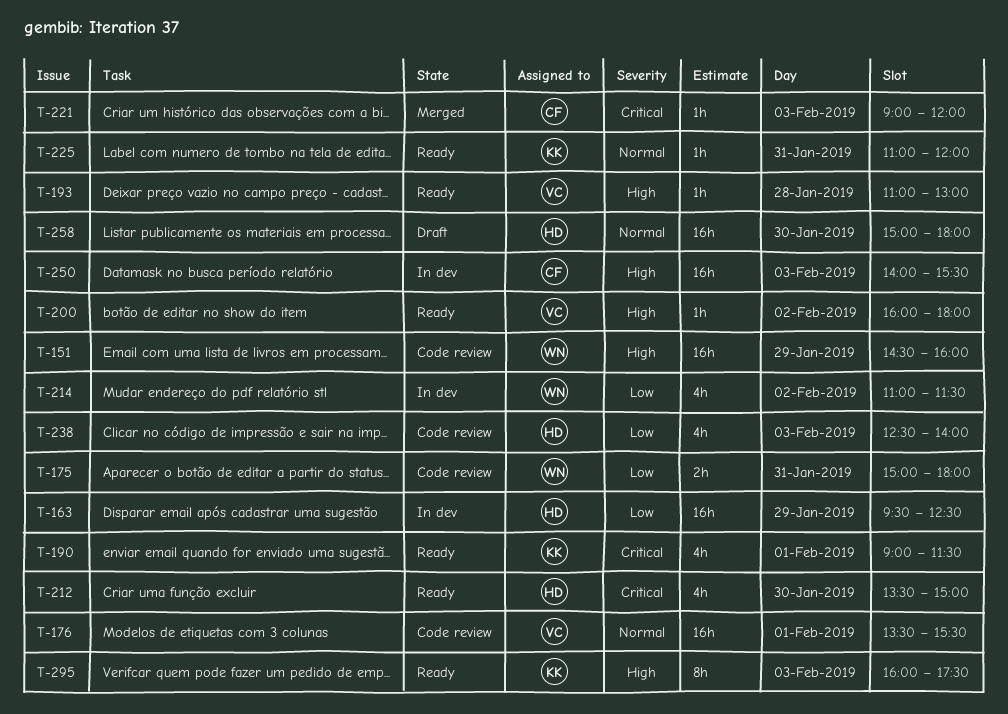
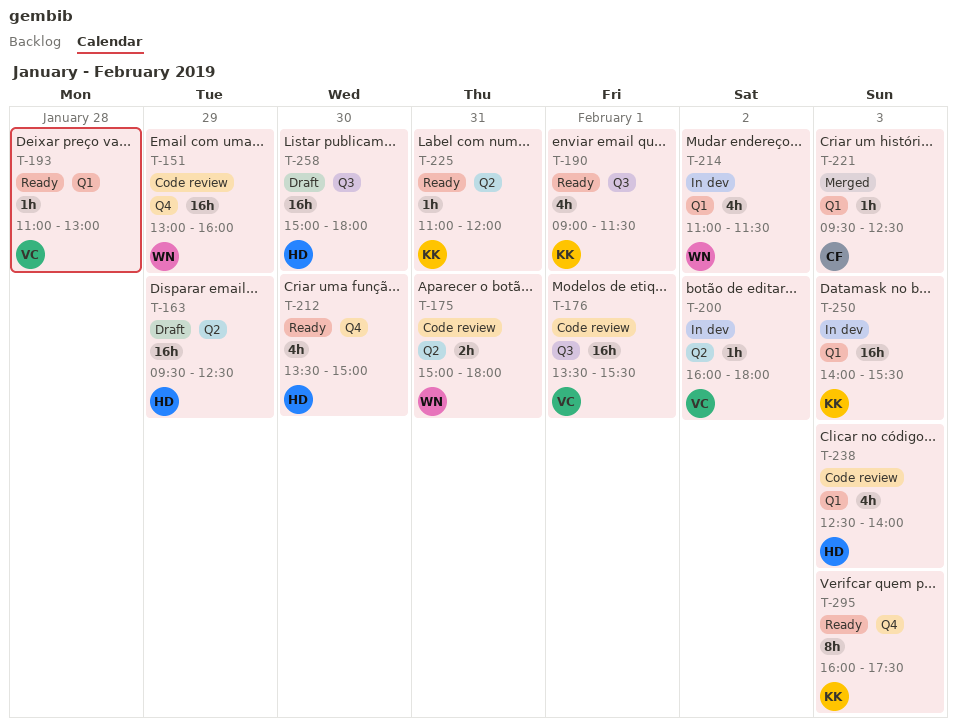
T-151, begins: 14:30 -> 13:00
T-163, status: In dev -> Draft
T-200, status: Ready -> In dev
T-221, begins: 09:00 -> 09:30
T-221, ends: 12:00 -> 12:30
T-250, owner: CF -> KK

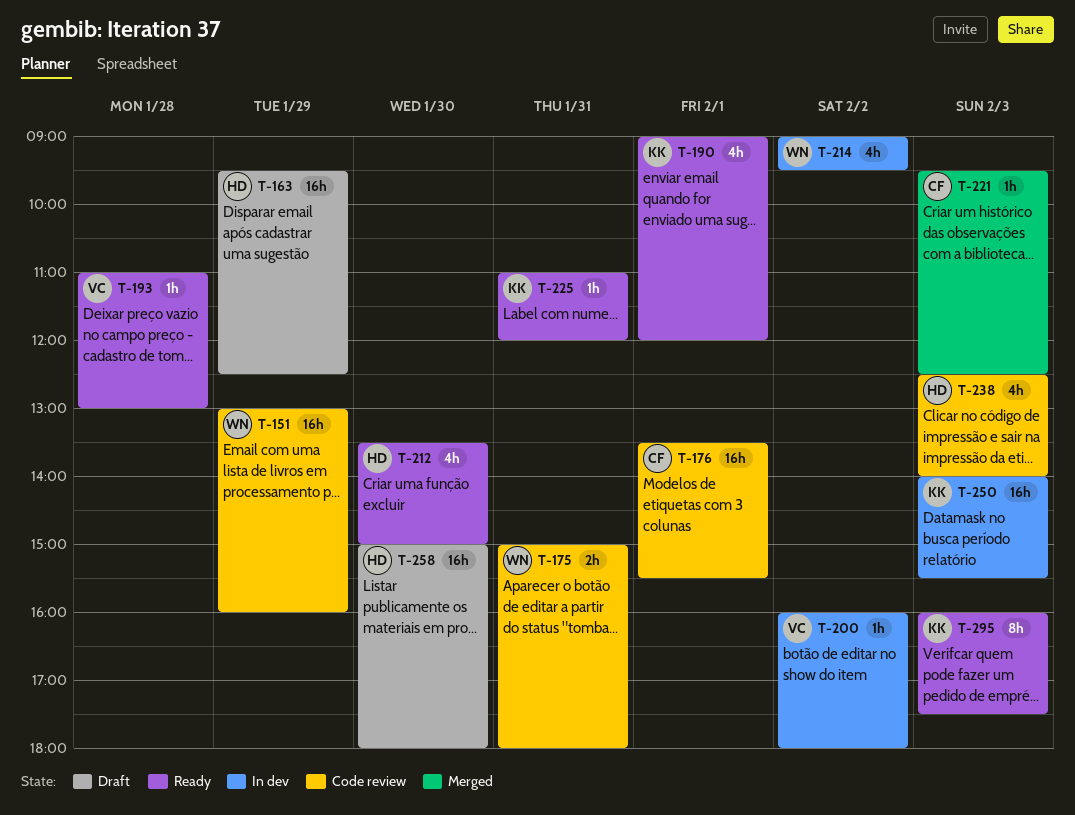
T-176, owner: VC -> CF
T-190, ends: 11:30 -> 12:00
T-214, begins: 11:00 -> 09:00
T-214, ends: 11:30 -> 09:30

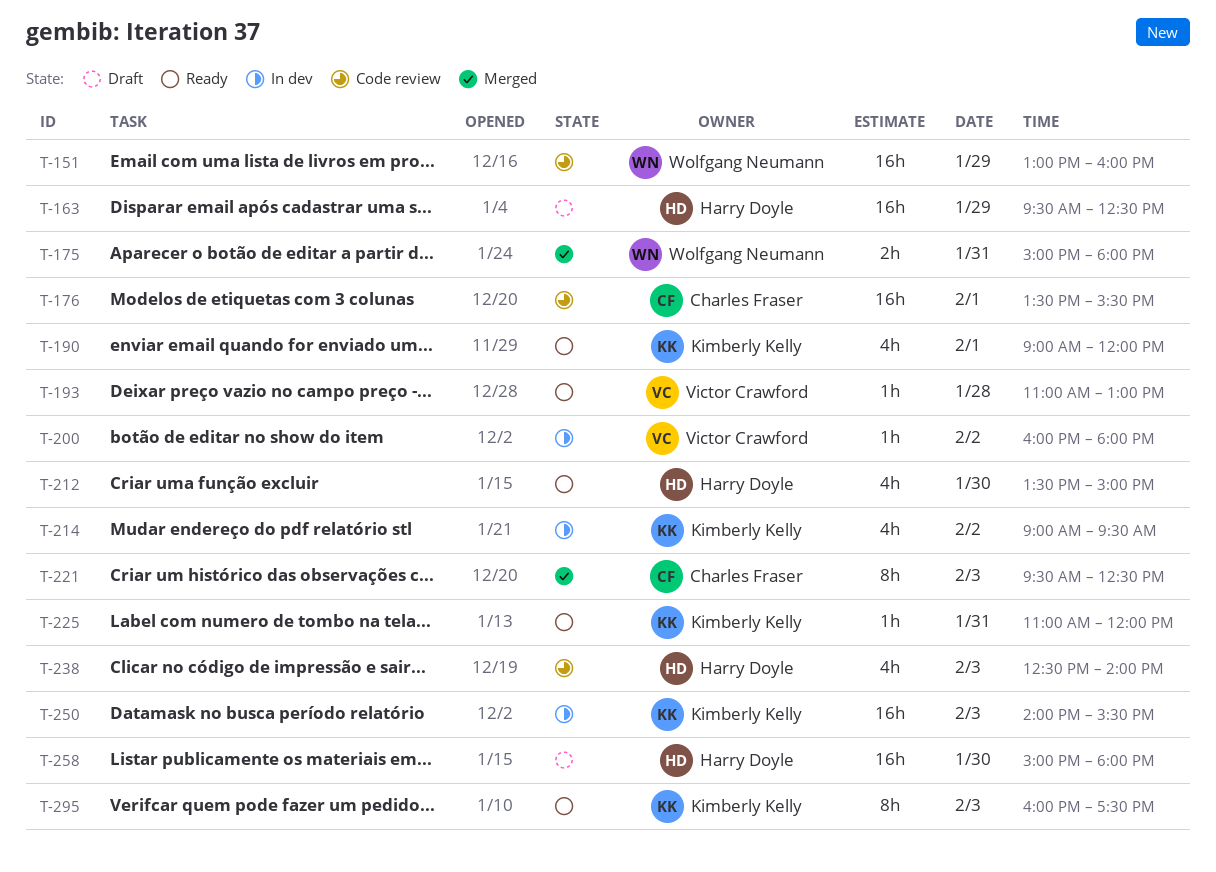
T-175, status: Code review -> Merged
T-214, owner: Wolfgang Neumann -> Kimberly Kelly
T-221, estimate: 1h -> 8h

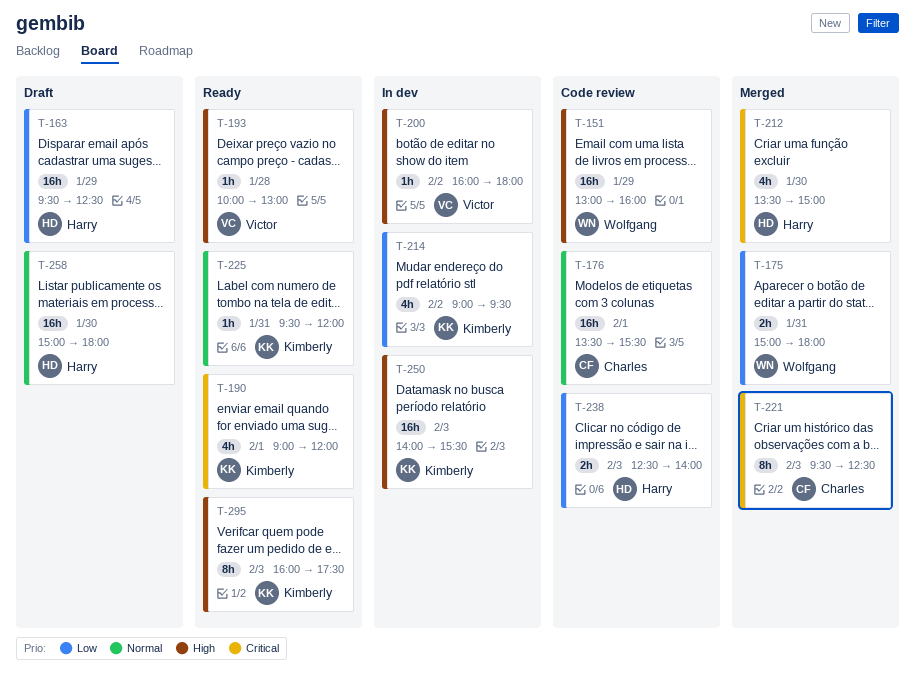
T-193, begins: 11:00 -> 10:00
T-212, status: Ready -> Merged
T-225, begins: 11:00 -> 09:30
T-238, estimate: 4h -> 2h

